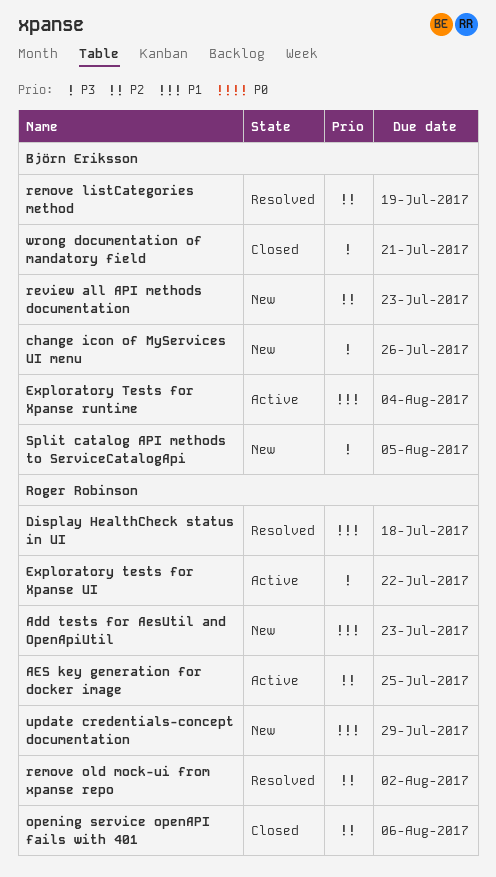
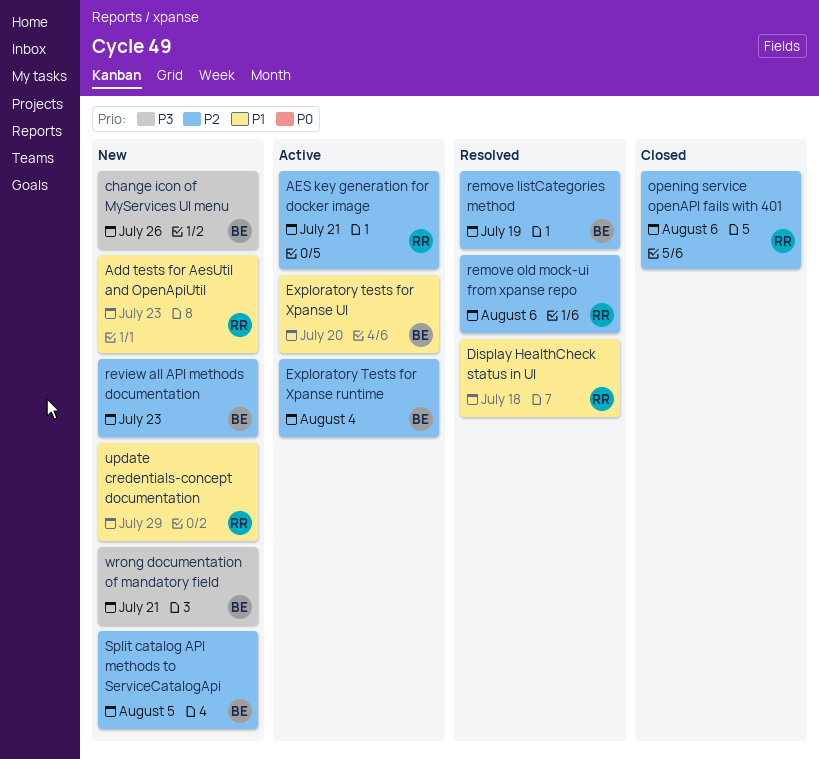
AES key generation for docker image, due: Jul 25 -> Jul 21
Exploratory Tests for Xpanse runtime, priority: P1 -> P2
Exploratory tests for Xpanse UI, owner: Roger Robinson -> Björn Eriksson
Exploratory tests for Xpanse UI, priority: P3 -> P1
Exploratory tests for Xpanse UI, due: Jul 22 -> Jul 20
remove old mock-ui from xpanse repo, due: Aug 2 -> Aug 6
Split catalog API methods to ServiceCatalogApi, priority: P3 -> P2
wrong documentation of mandatory field, status: Closed -> New

